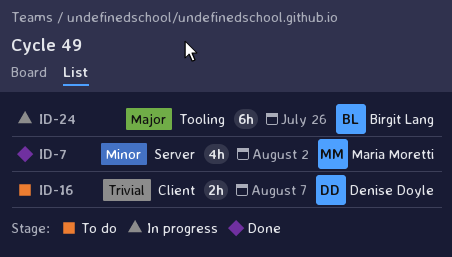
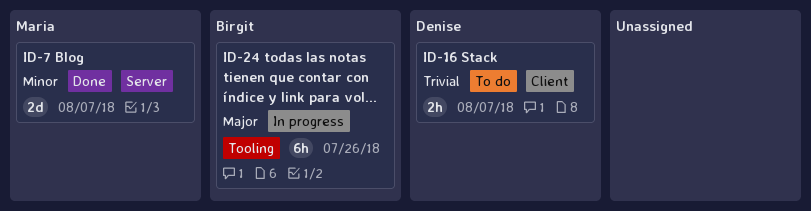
ID-7, estimate: 4h -> 2d
ID-7, due: Aug 2 -> Aug 7

